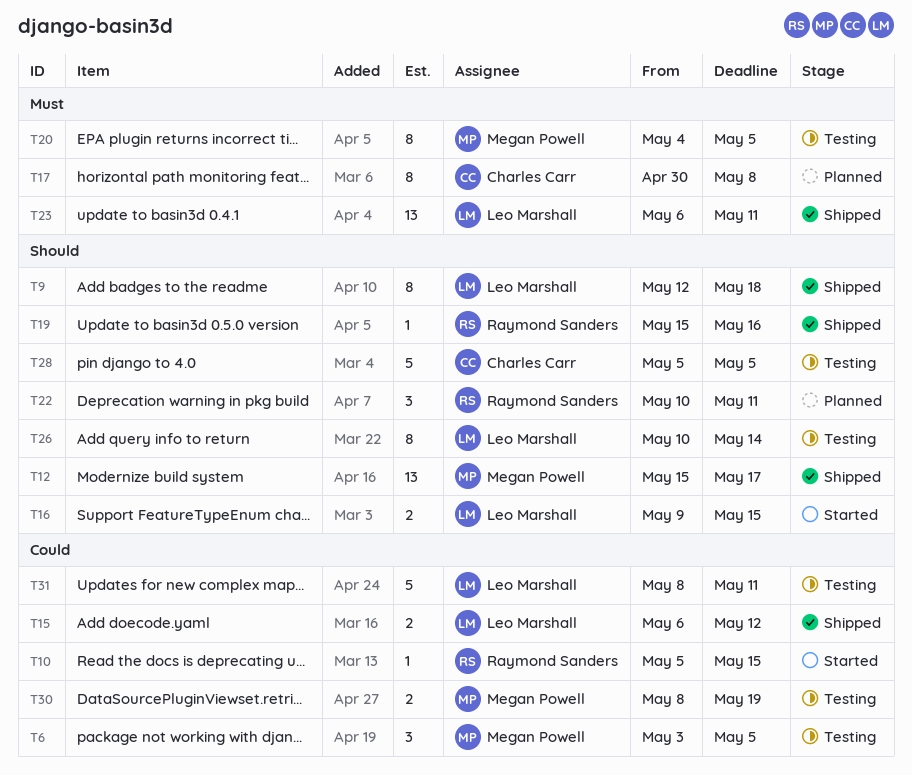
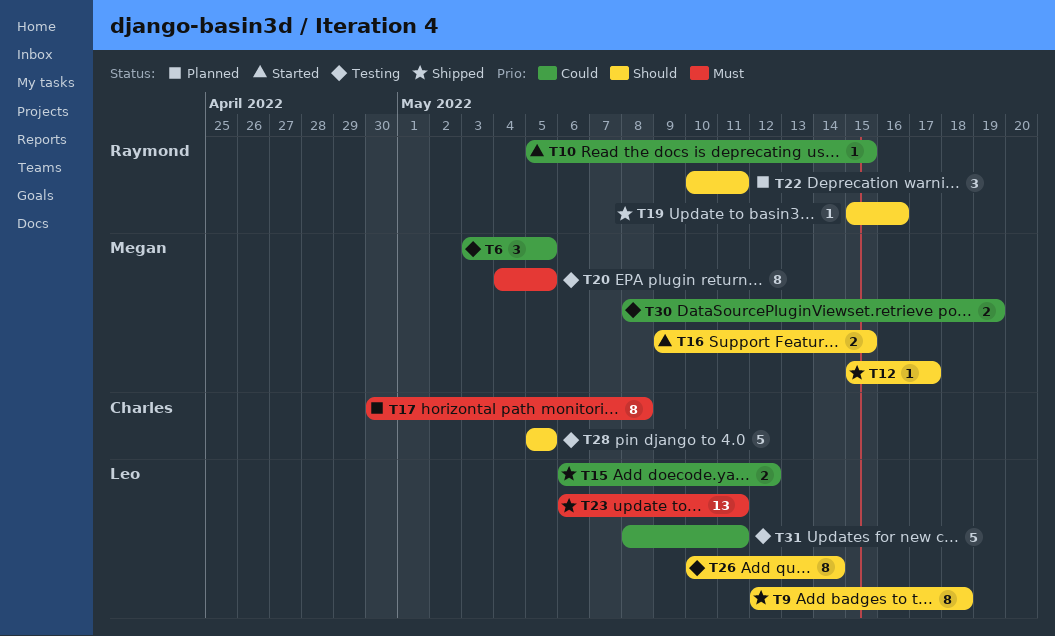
T12, estimate: 13 -> 1
T16, owner: Leo Marshall -> Megan Powell

